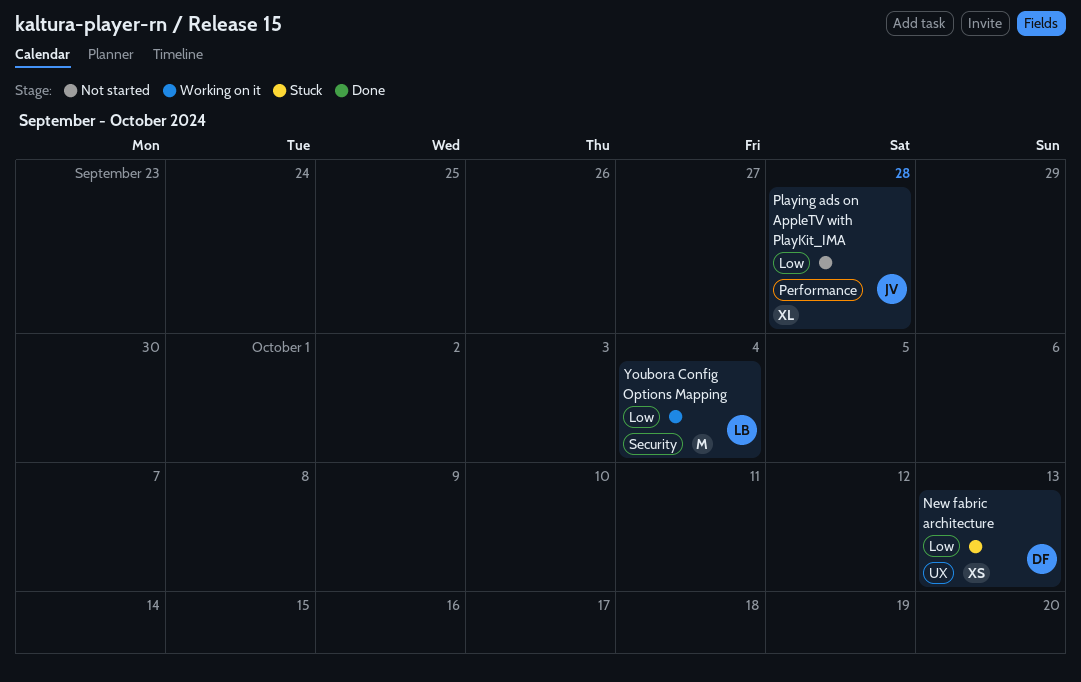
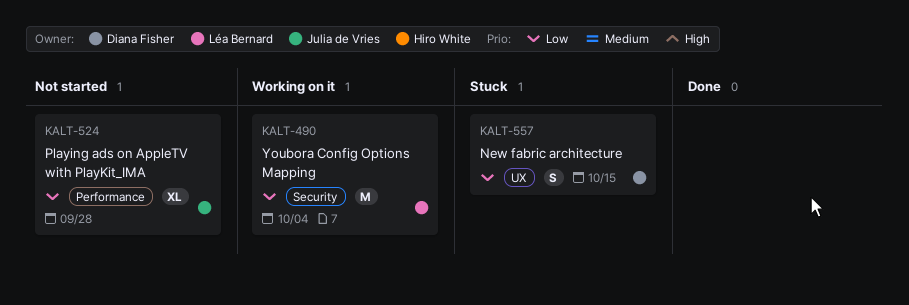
New fabric architecture, estimate: XS -> S
New fabric architecture, due: Oct 13 -> Oct 15

